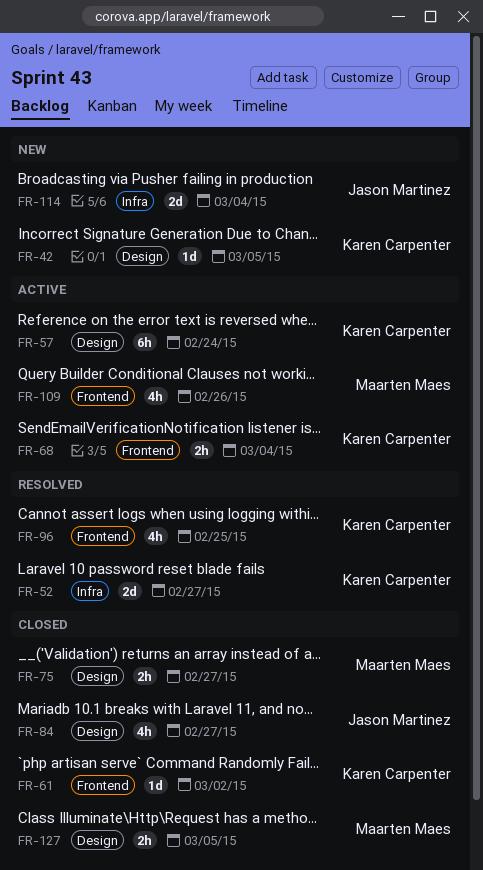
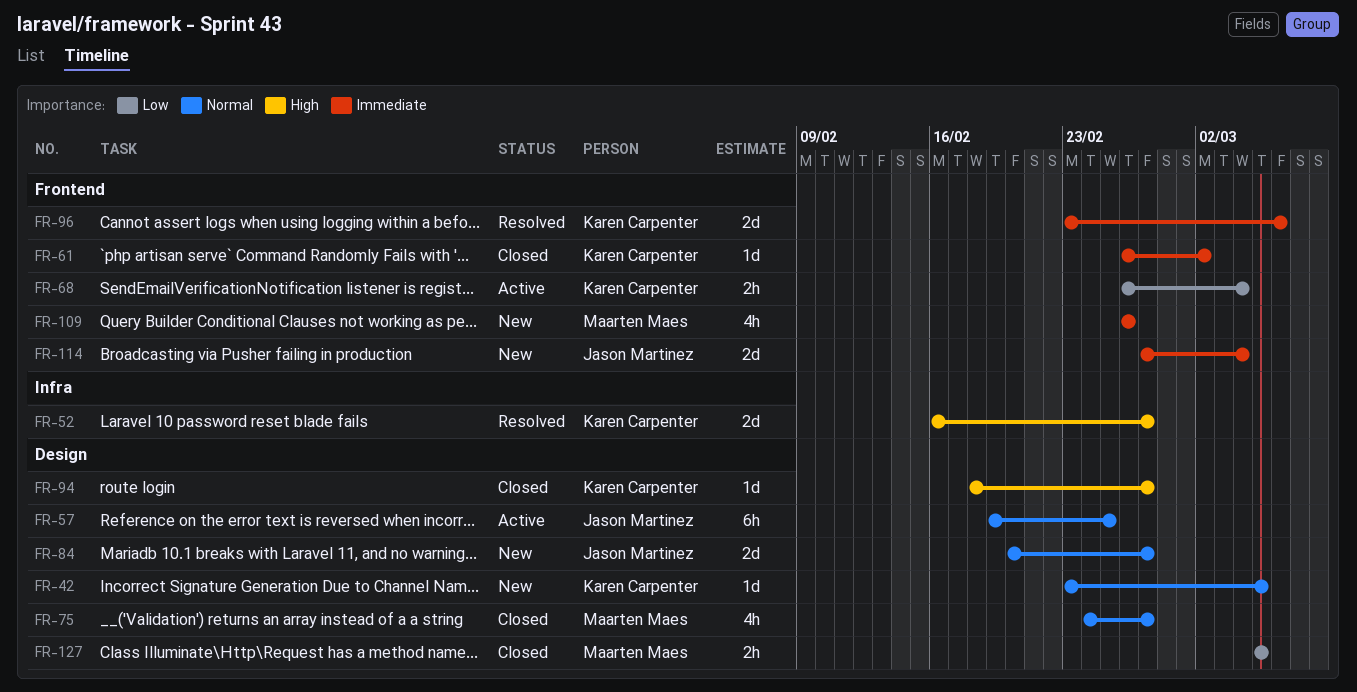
FR-57, owner: Karen Carpenter -> Jason Martinez
FR-57, due: Feb 24 -> Feb 25
FR-75, estimate: 2h -> 4h
FR-84, status: Closed -> New
FR-84, estimate: 4h -> 2d
FR-94: none -> present
FR-96, estimate: 4h -> 2d
FR-96, due: Feb 25 -> Mar 6
FR-109, status: Active -> New
FR-114, label: Infra -> Frontend

